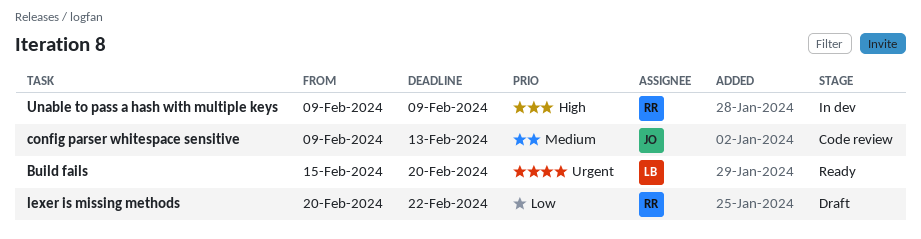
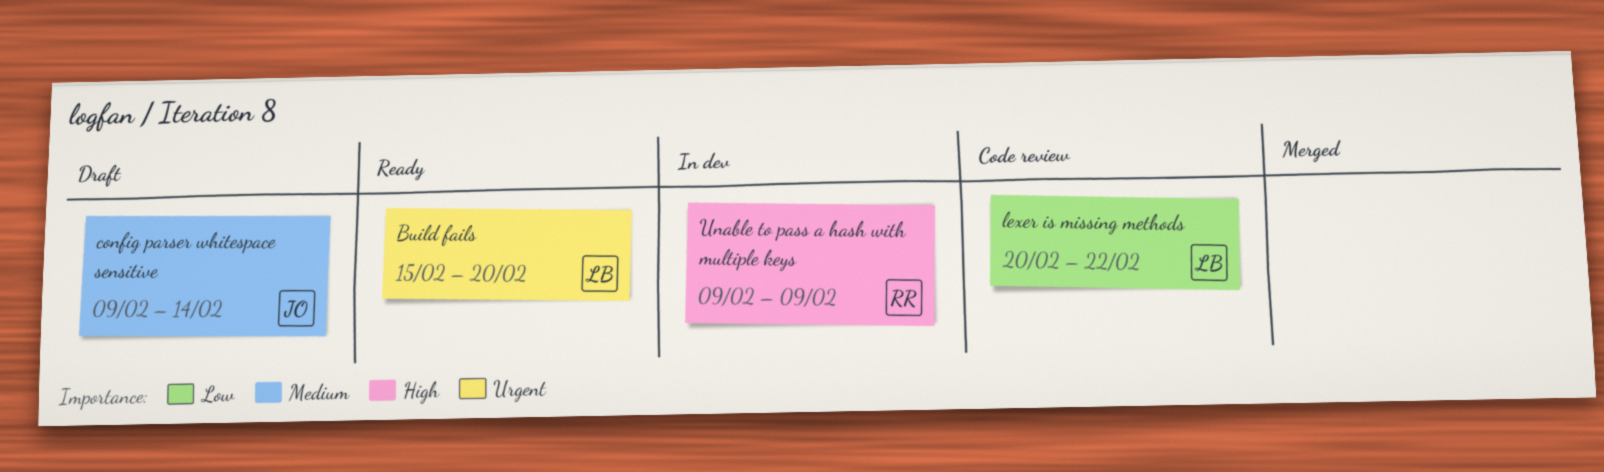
config parser whitespace sensitive, status: Code review -> Draft
config parser whitespace sensitive, due: Feb 13 -> Feb 14
lexer is missing methods, status: Draft -> Code review
lexer is missing methods, owner: RR -> LB

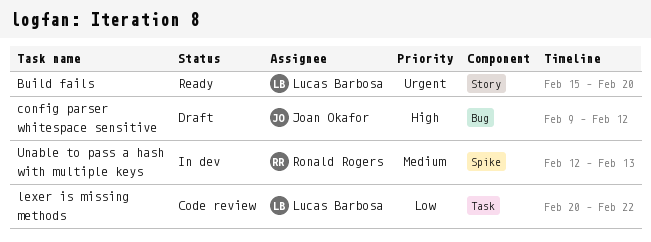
config parser whitespace sensitive, priority: Medium -> High
config parser whitespace sensitive, due: Feb 14 -> Feb 12
Unable to pass a hash with multiple keys, priority: High -> Medium
Unable to pass a hash with multiple keys, start: Feb 9 -> Feb 12
Unable to pass a hash with multiple keys, due: Feb 9 -> Feb 13

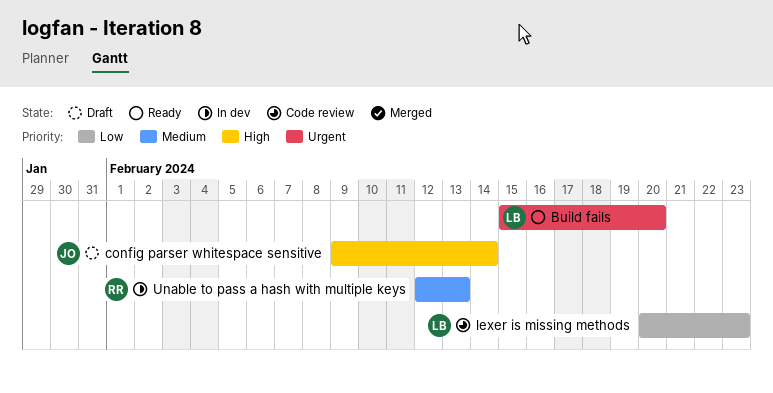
config parser whitespace sensitive, due: Feb 12 -> Feb 14
lexer is missing methods, due: Feb 22 -> Feb 23

